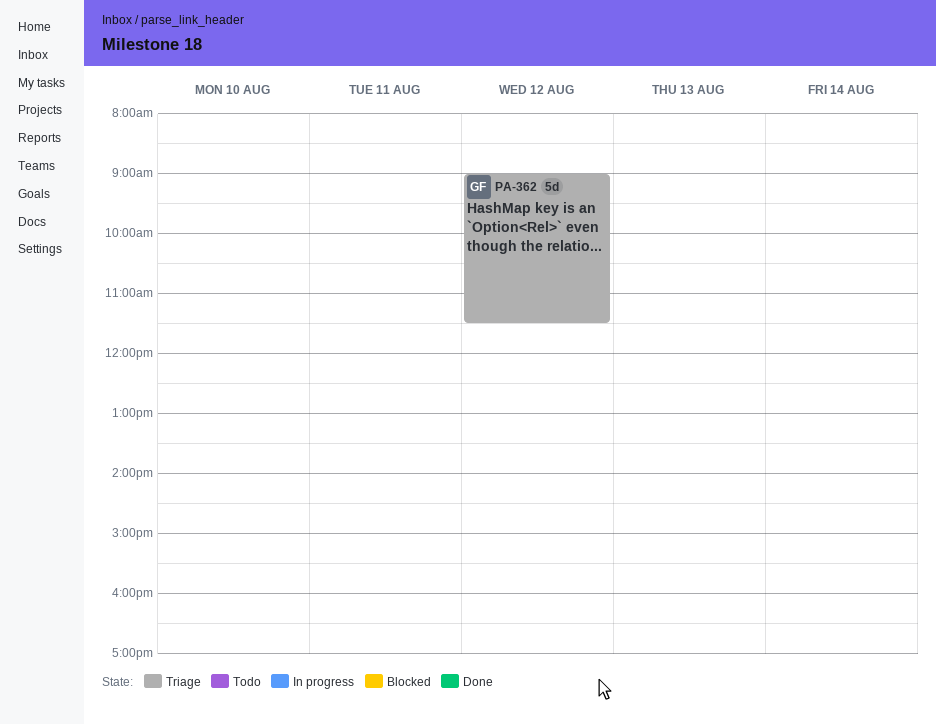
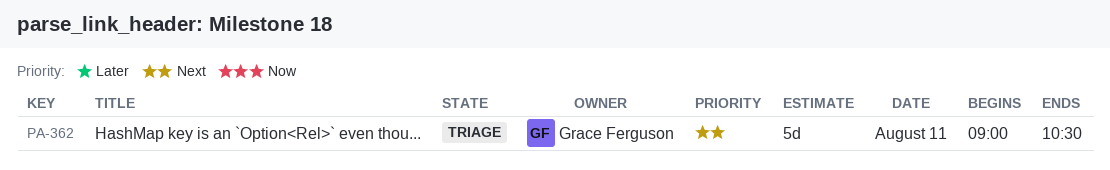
PA-362, day: Aug 12 -> Aug 11
PA-362, ends: 11:30 -> 10:30

